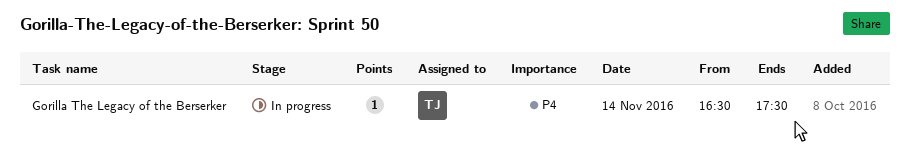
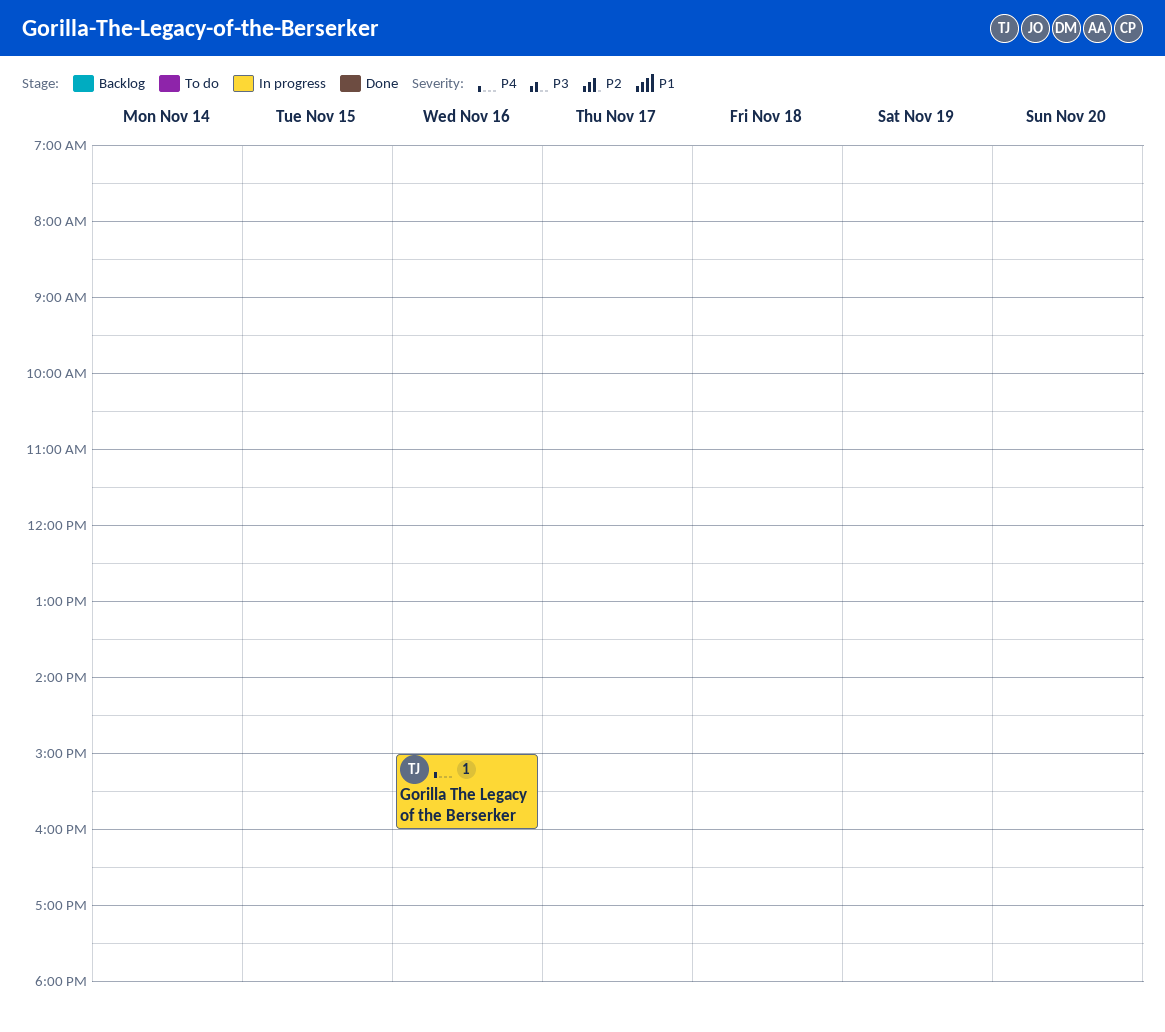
Gorilla The Legacy of the Berserker, day: Nov 14 -> Nov 16
Gorilla The Legacy of the Berserker, begins: 16:30 -> 15:00
Gorilla The Legacy of the Berserker, ends: 17:30 -> 16:00

